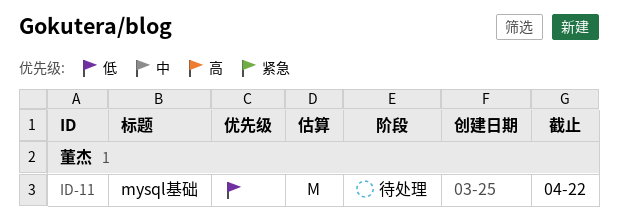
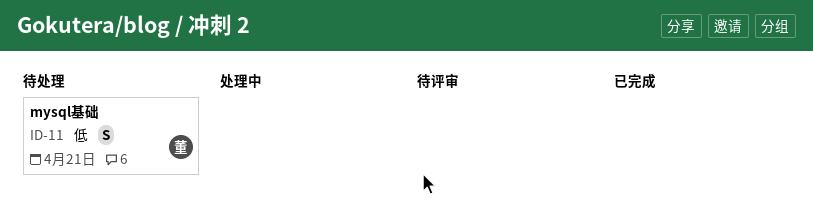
ID-11, estimate: M -> S
ID-11, due: Apr 22 -> Apr 21

